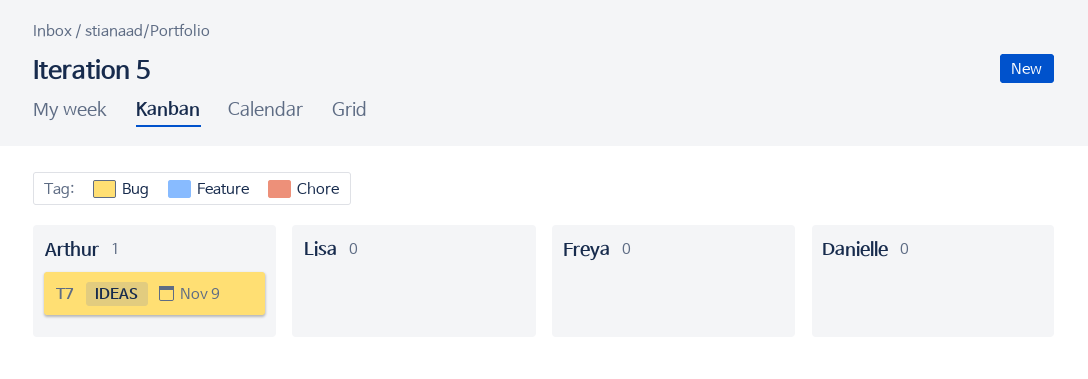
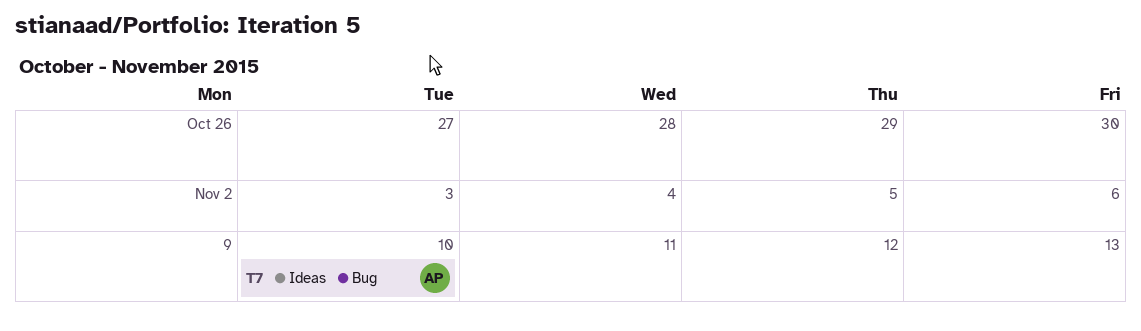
T7, due: Nov 9 -> Nov 10

